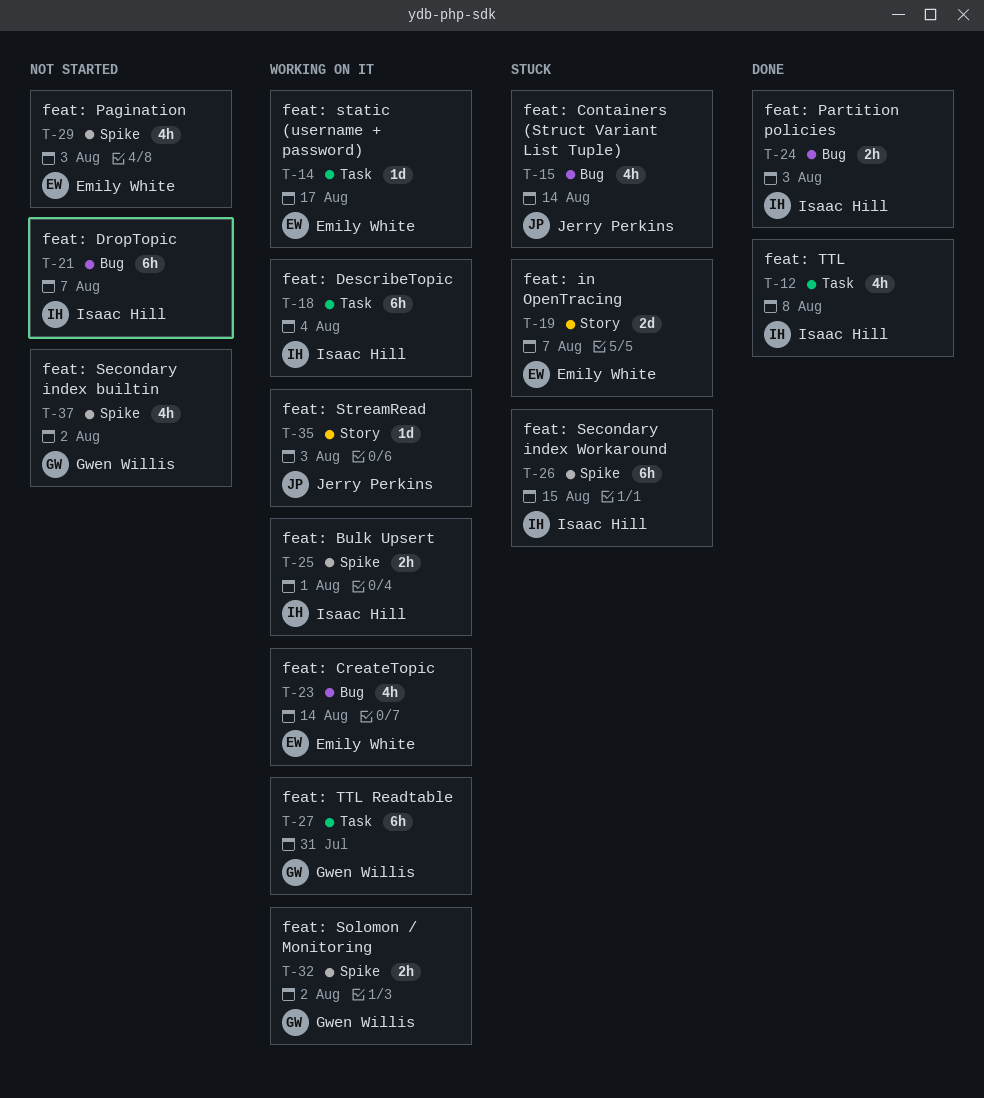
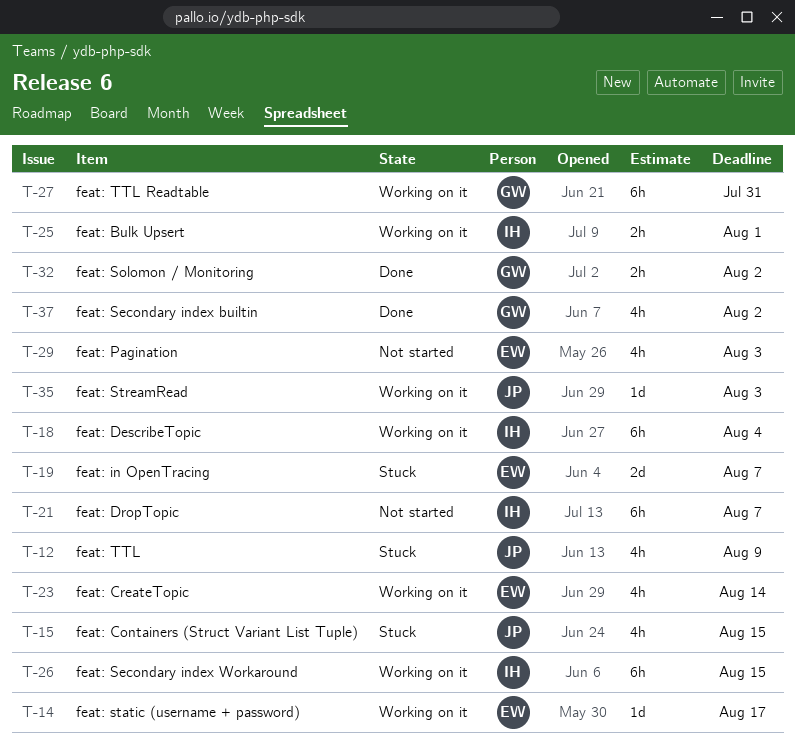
T-12, status: Done -> Stuck
T-12, owner: Isaac Hill -> Jerry Perkins
T-12, due: Aug 8 -> Aug 9
T-15, due: Aug 14 -> Aug 15
T-24: present -> none
T-26, status: Stuck -> Working on it
T-32, status: Working on it -> Done
T-37, status: Not started -> Done

